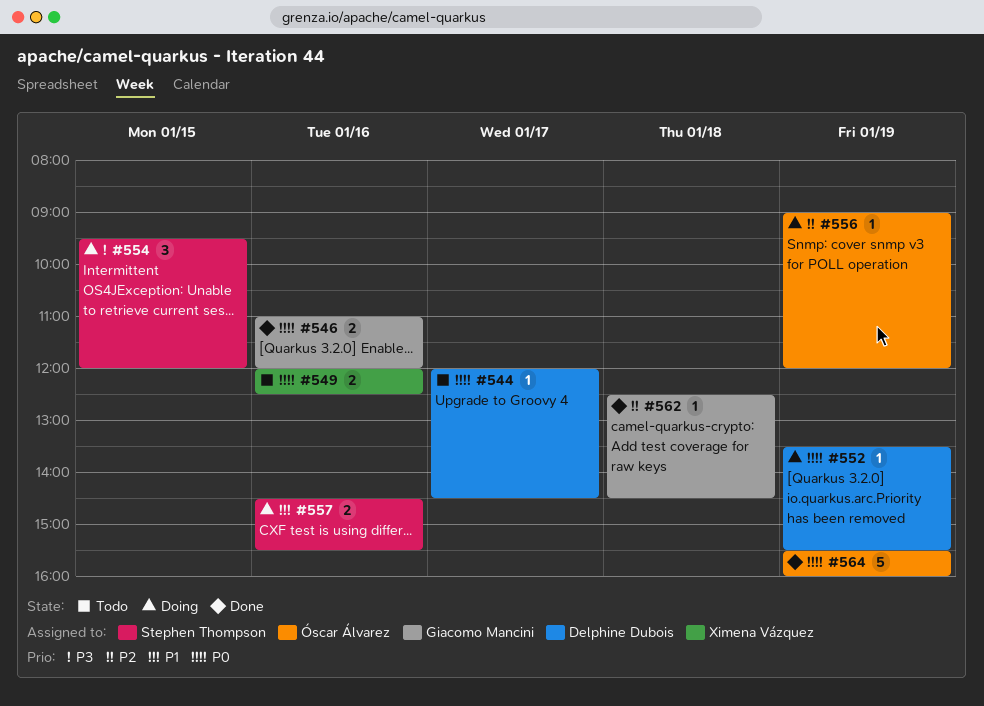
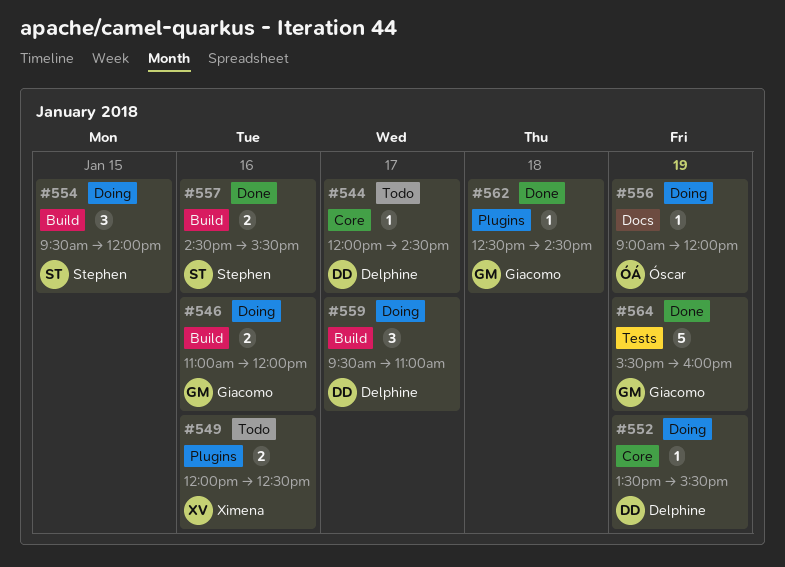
#546, status: Done -> Doing
#557, status: Doing -> Done
#559: none -> present
#564, owner: Óscar Álvarez -> Giacomo Mancini

